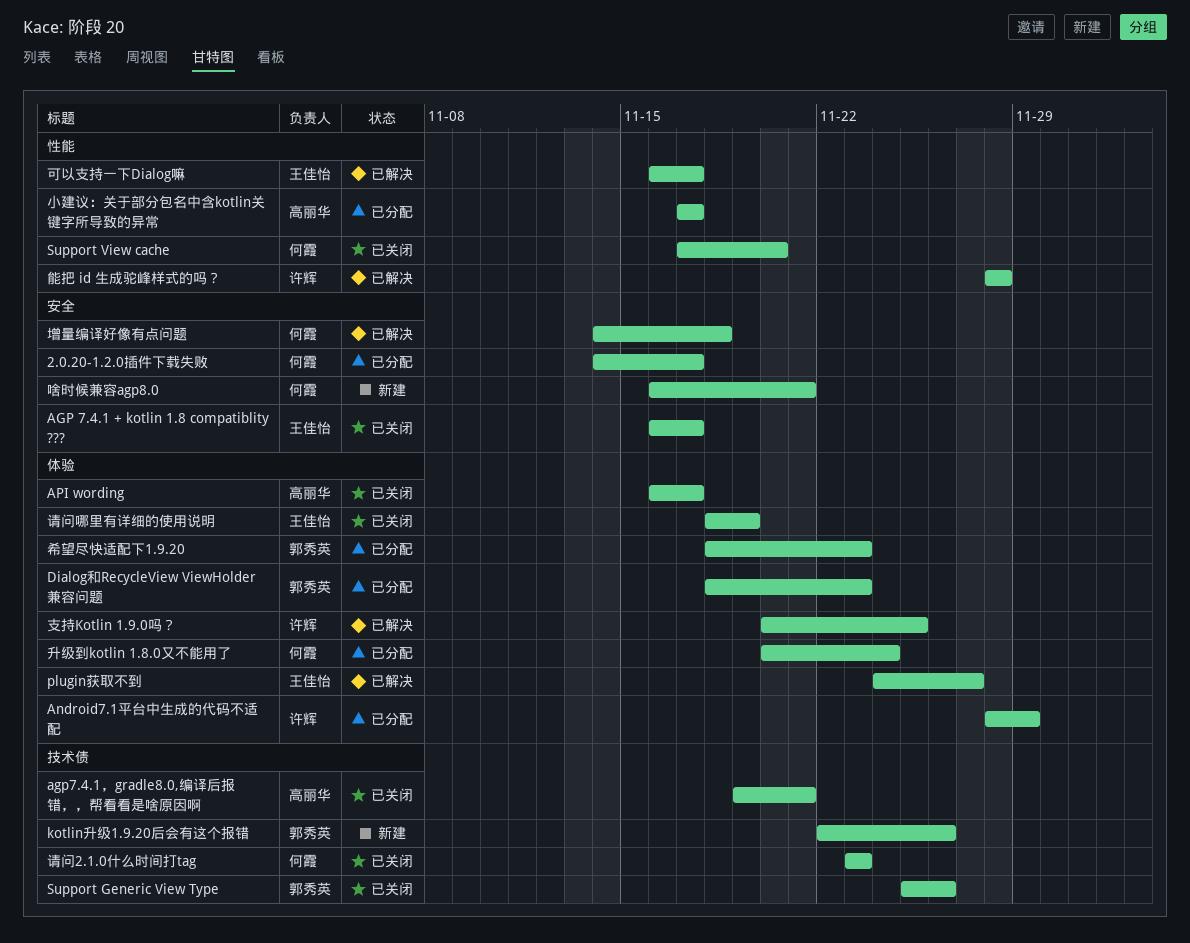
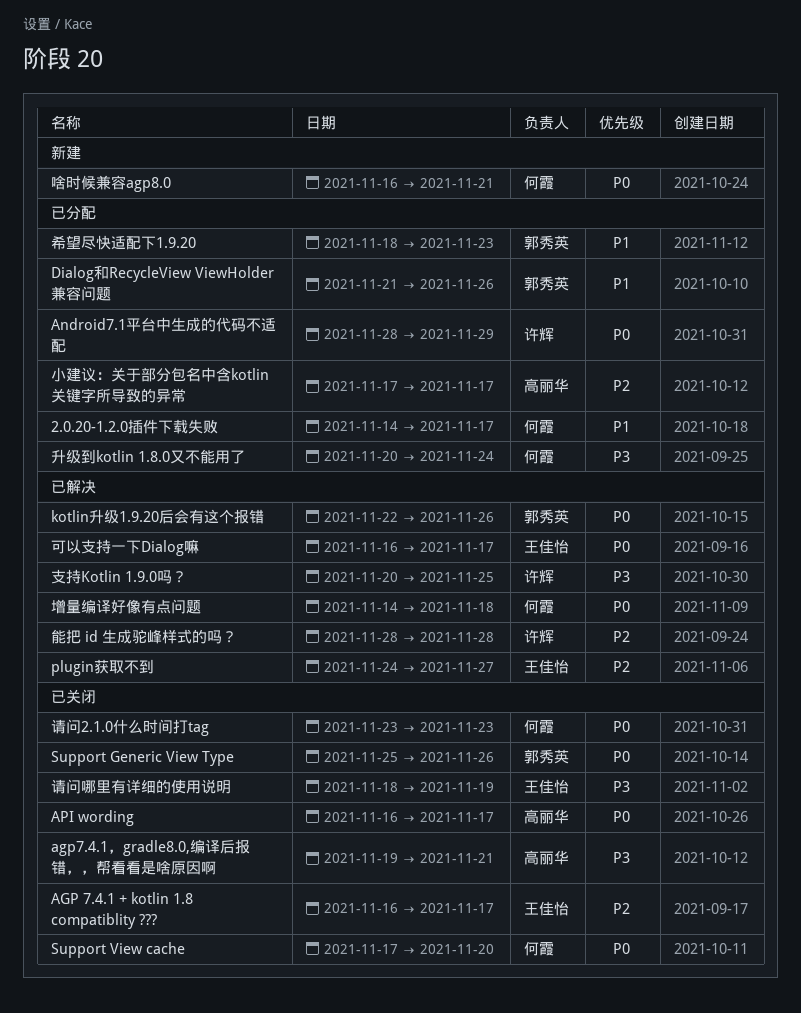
Dialog和RecycleView ViewHolder兼容问题, start: Nov 18 -> Nov 21
Dialog和RecycleView ViewHolder兼容问题, due: Nov 23 -> Nov 26
kotlin升级1.9.20后会有这个报错, status: 新建 -> 已解决

